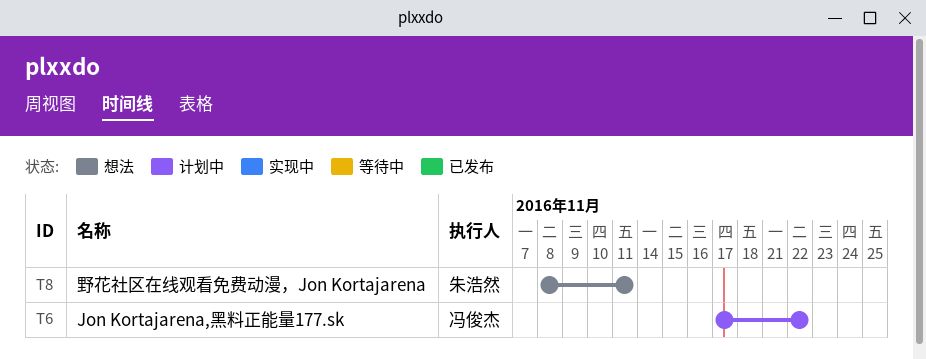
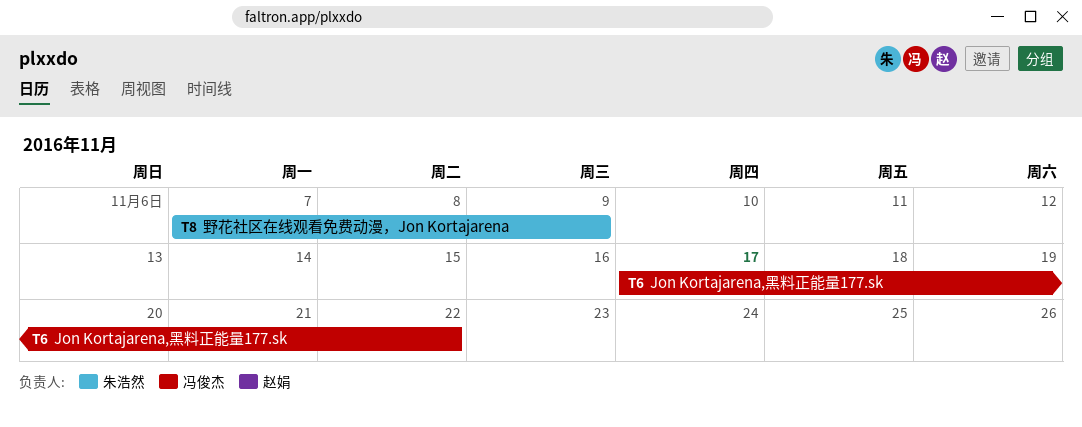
T8, start: Nov 8 -> Nov 7
T8, due: Nov 11 -> Nov 9

